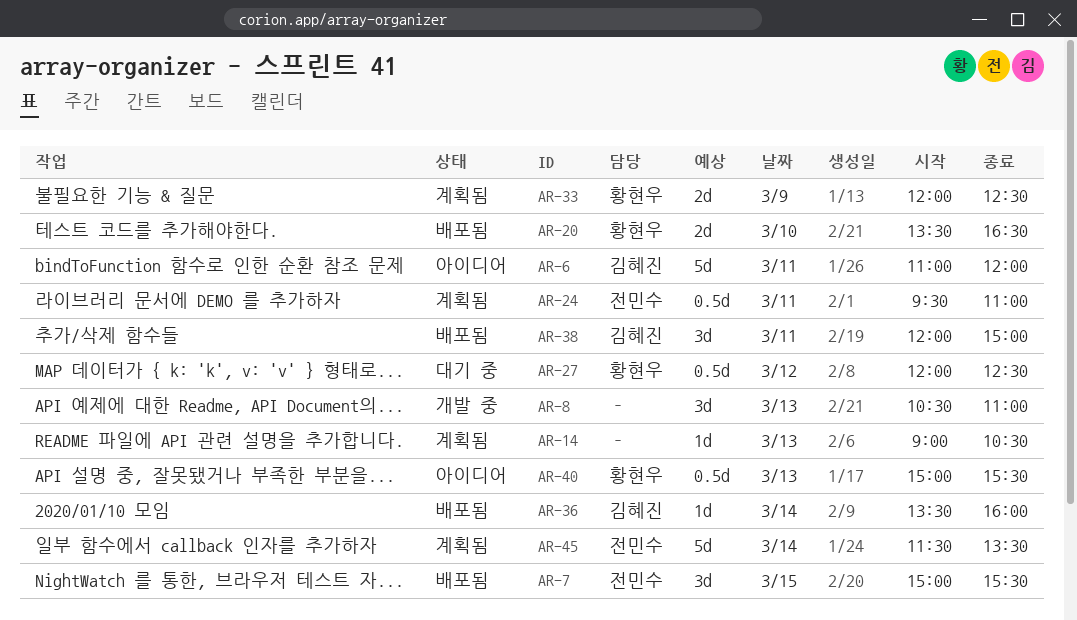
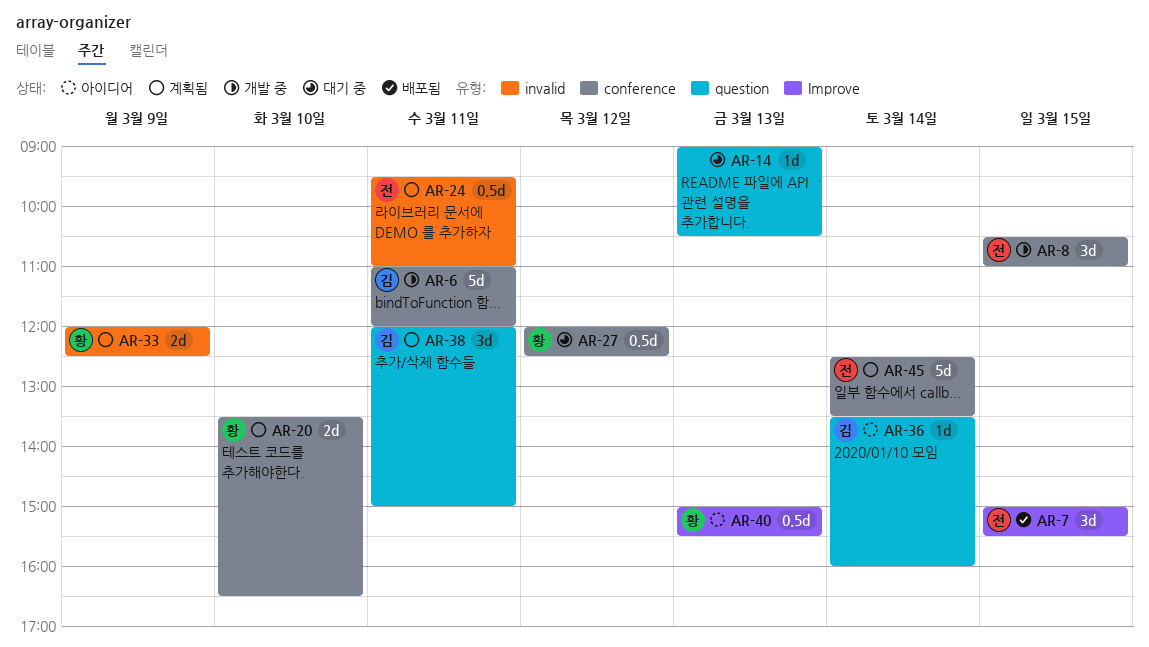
AR-6, status: 아이디어 -> 개발 중
AR-8, owner: none -> 전민수
AR-8, day: Mar 13 -> Mar 15
AR-14, status: 계획됨 -> 대기 중
AR-20, status: 배포됨 -> 계획됨
AR-36, status: 배포됨 -> 아이디어
AR-38, status: 배포됨 -> 계획됨
AR-45, begins: 11:30 -> 12:30

